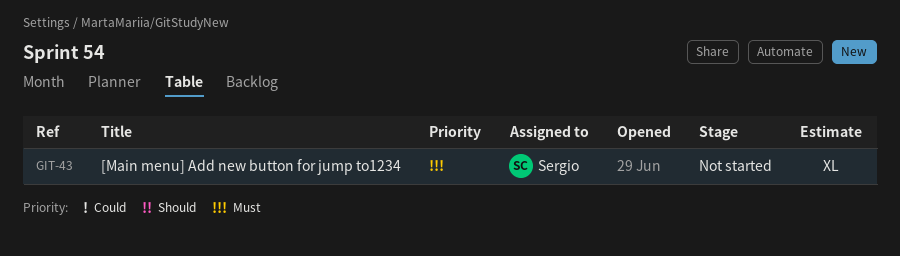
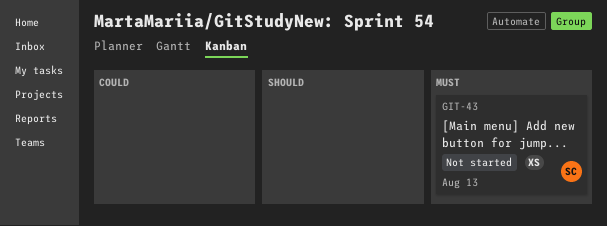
GIT-43, estimate: XL -> XS

